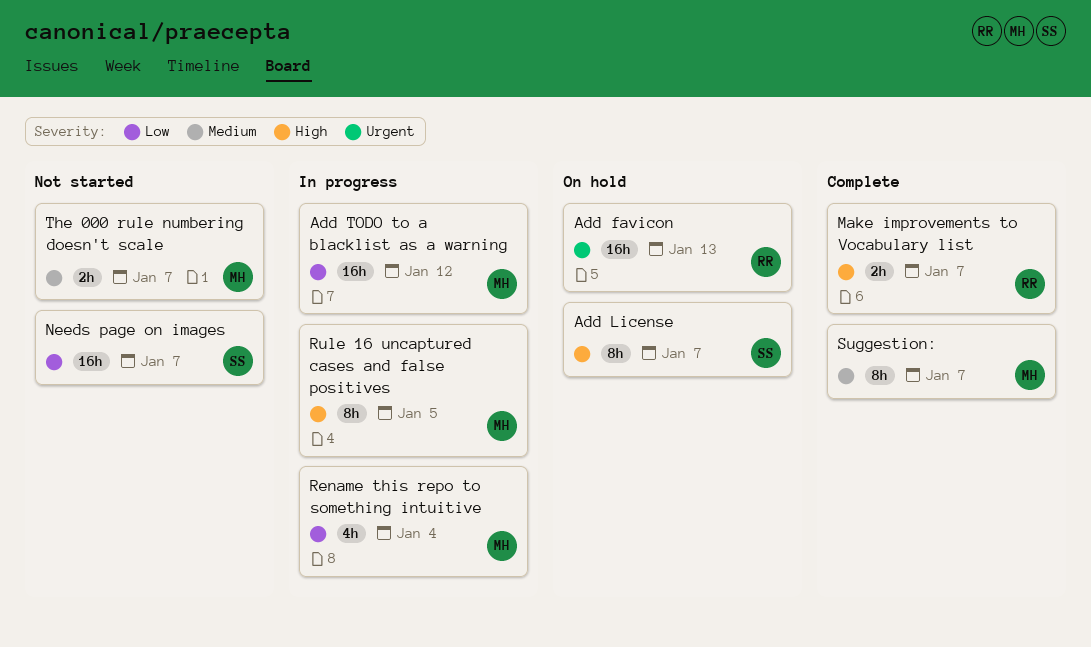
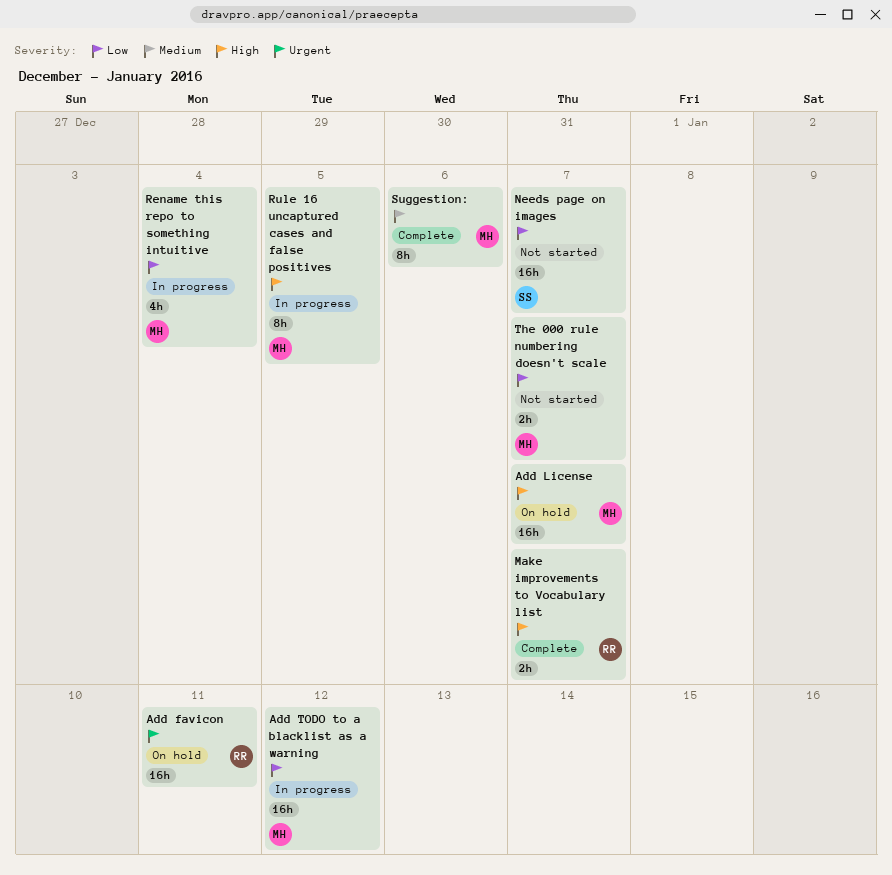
Add favicon, due: Jan 13 -> Jan 11
Add License, owner: SS -> MH
Add License, estimate: 8h -> 16h
Suggestion:, due: Jan 7 -> Jan 6
The 000 rule numbering doesn't scale, priority: Medium -> Low

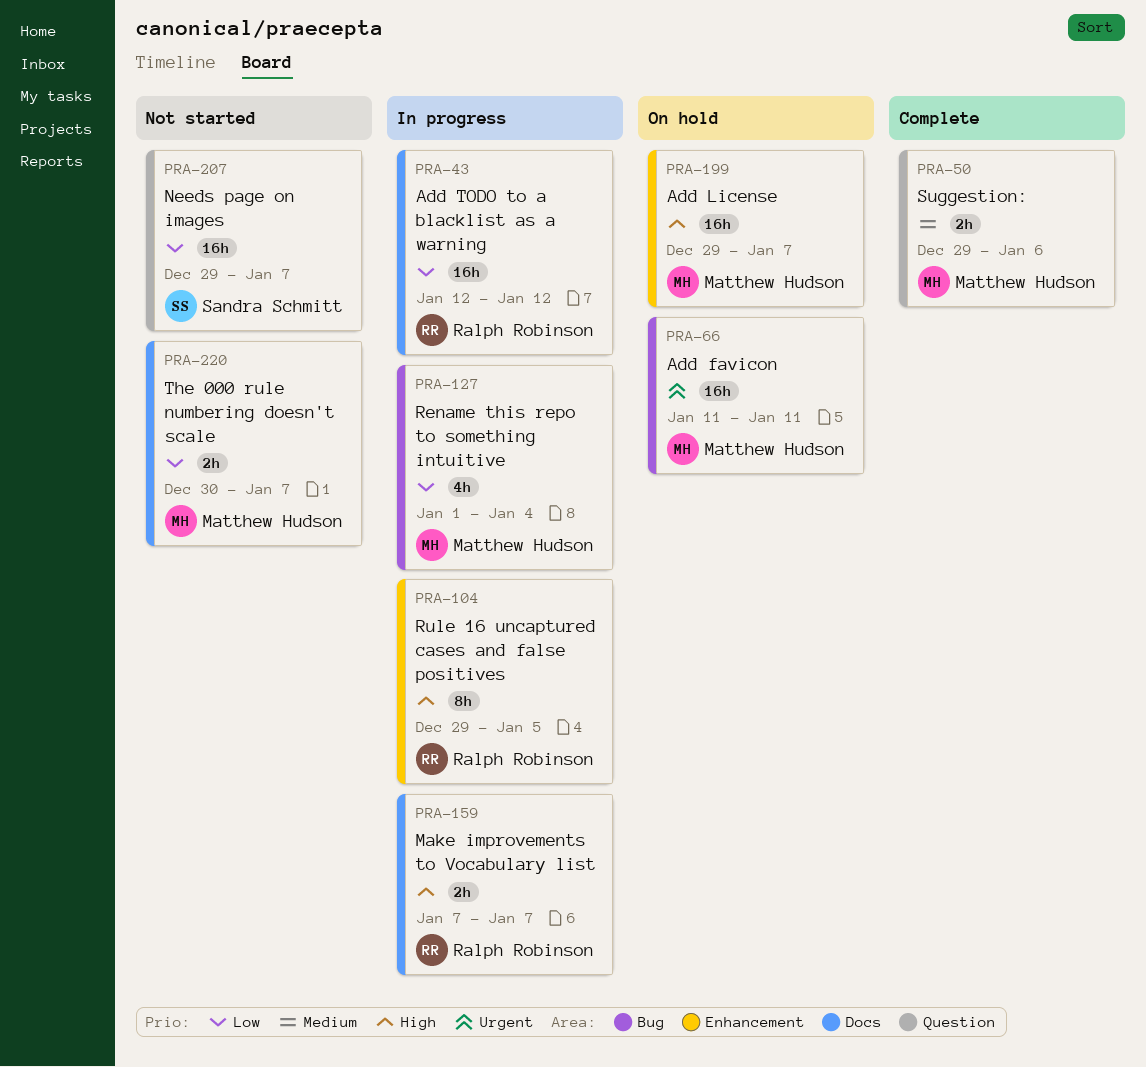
Add favicon, owner: Ralph Robinson -> Matthew Hudson
Add TODO to a blacklist as a warning, owner: Matthew Hudson -> Ralph Robinson
Make improvements to Vocabulary list, status: Complete -> In progress
Rule 16 uncaptured cases and false positives, owner: Matthew Hudson -> Ralph Robinson
Suggestion:, estimate: 8h -> 2h

